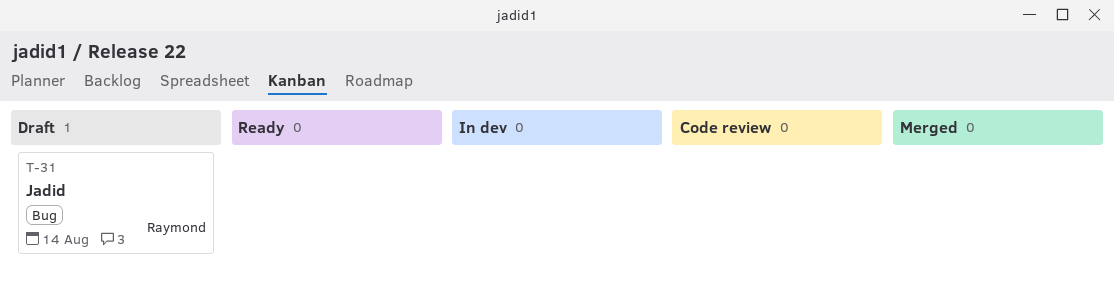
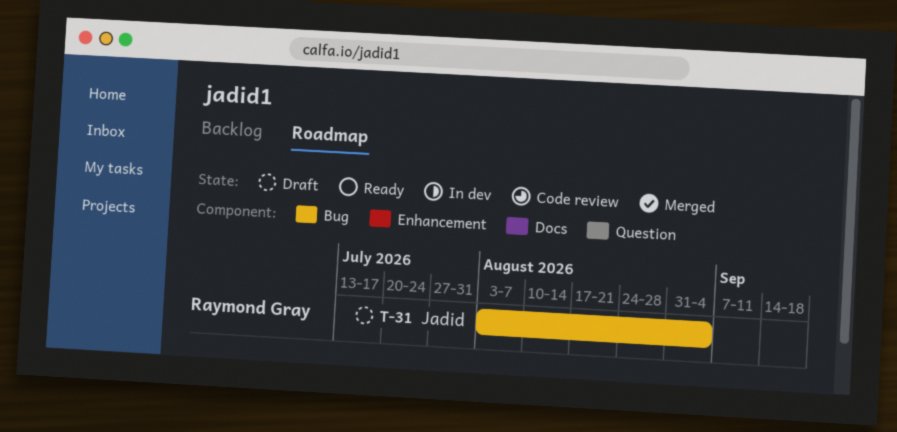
T-31, due: Aug 14 -> Sep 4

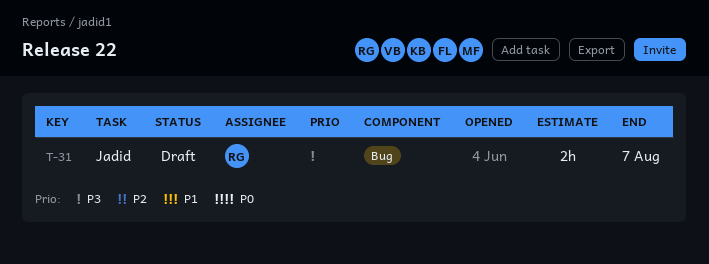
T-31, due: Sep 4 -> Aug 7

